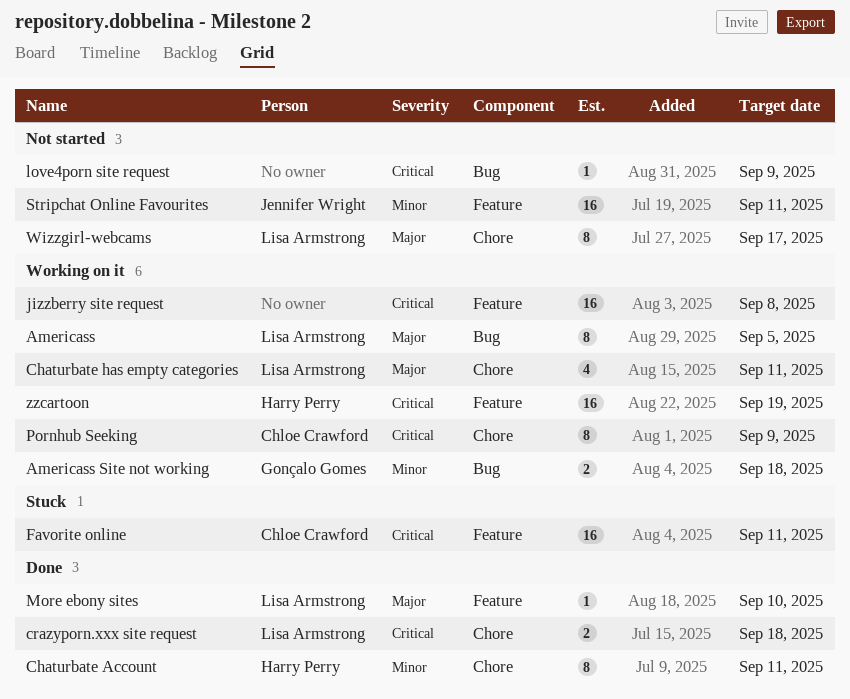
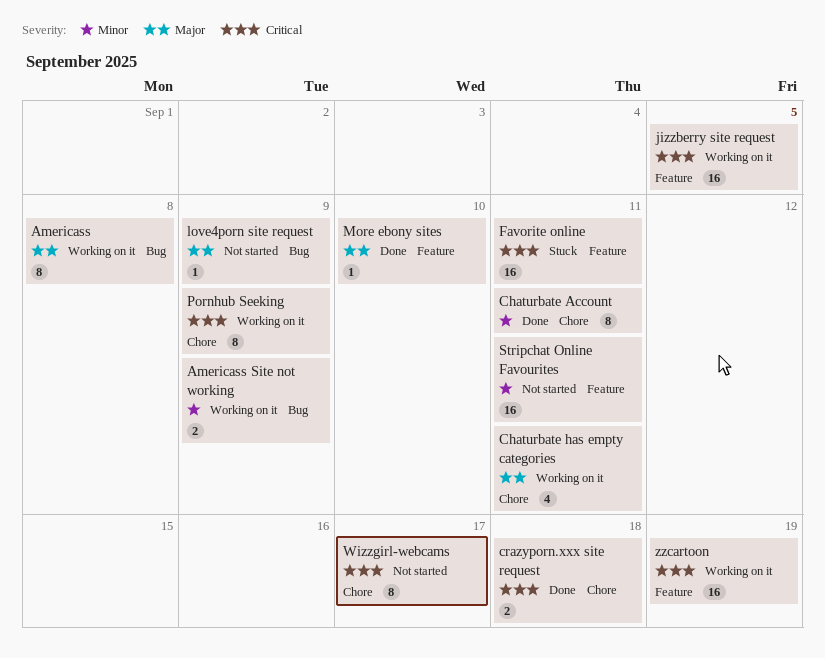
Americass, due: Sep 5 -> Sep 8
Americass Site not working, due: Sep 18 -> Sep 9
jizzberry site request, due: Sep 8 -> Sep 5
love4porn site request, priority: Critical -> Major
Wizzgirl-webcams, priority: Major -> Critical

